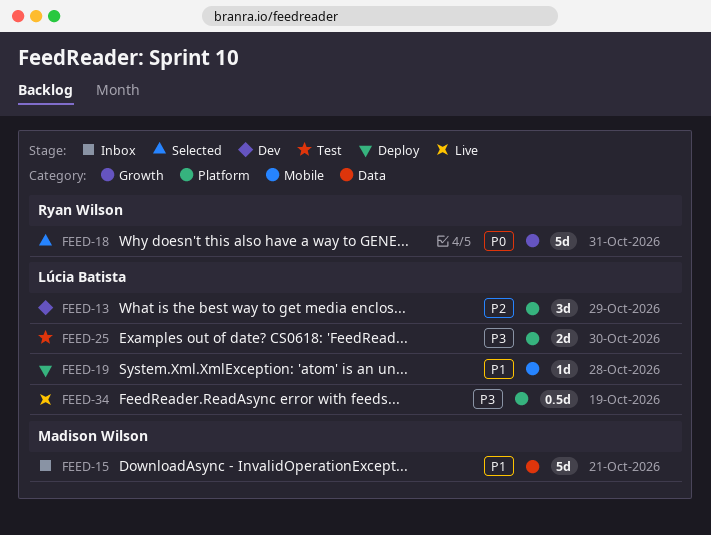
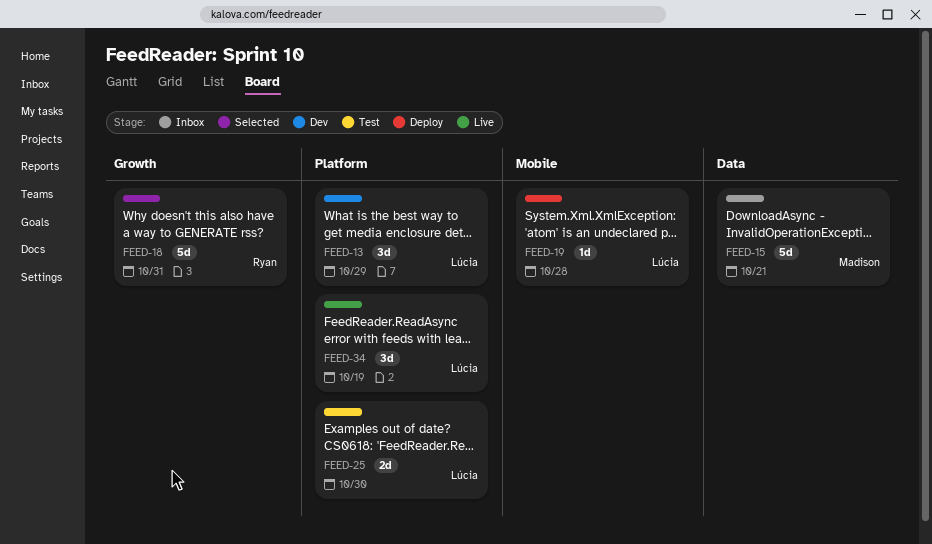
FEED-34, estimate: 0.5d -> 3d

